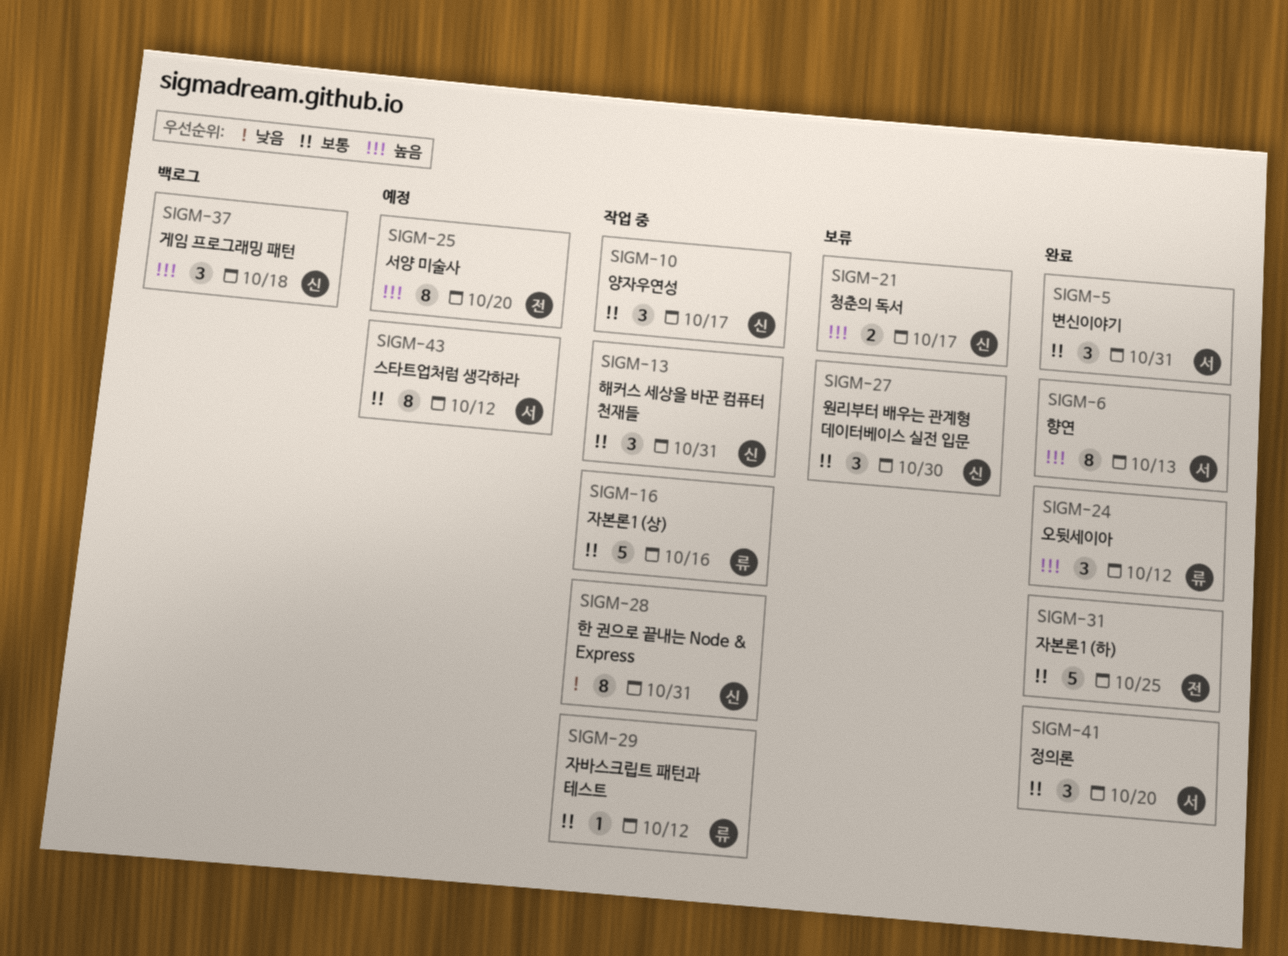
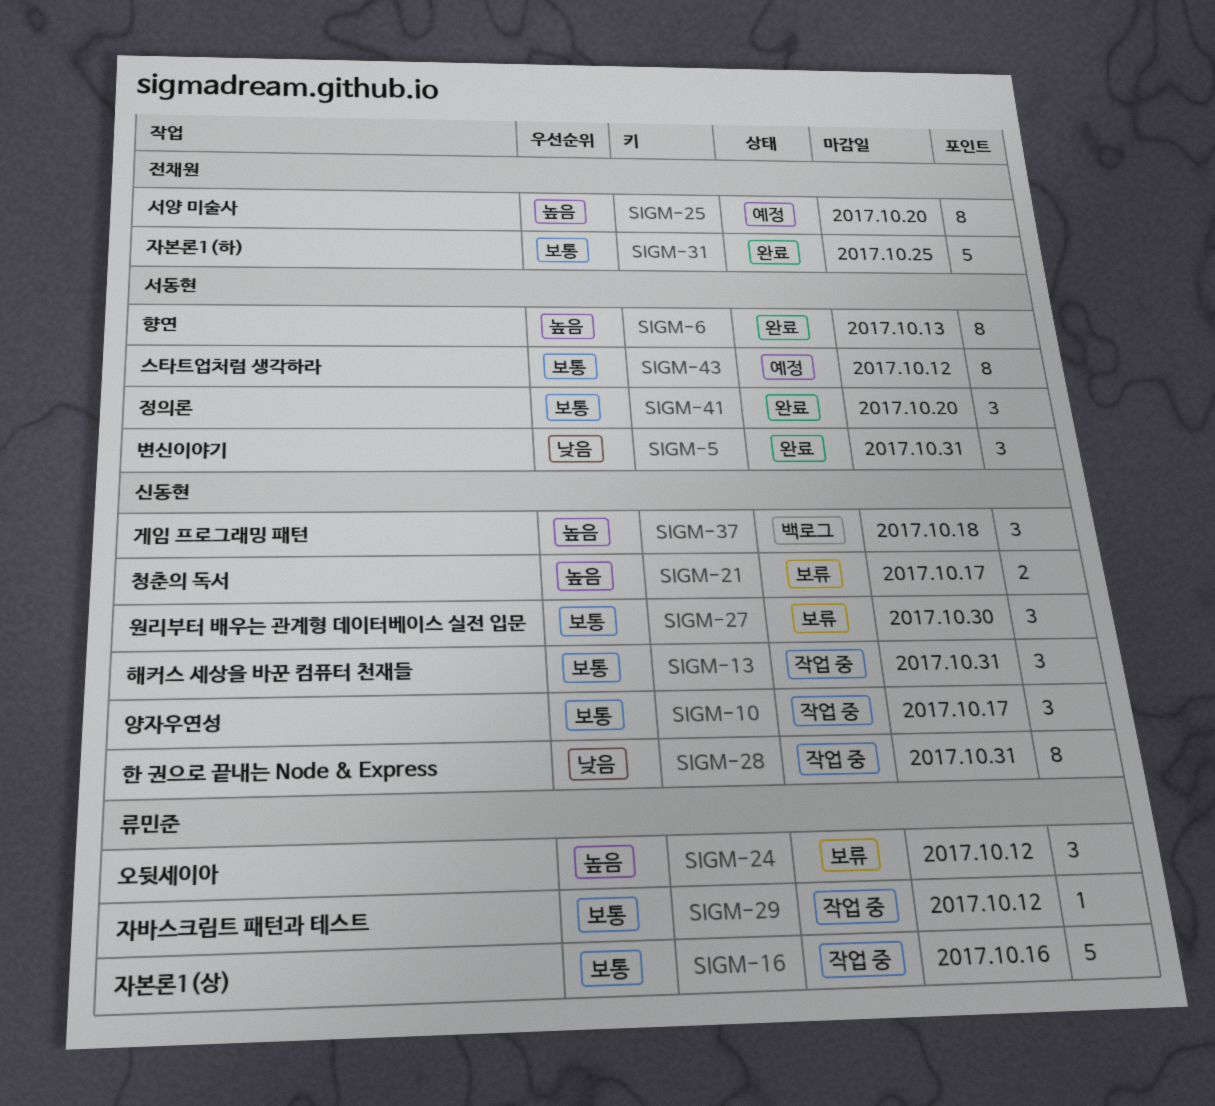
SIGM-5, priority: 보통 -> 낮음
SIGM-24, status: 완료 -> 보류

